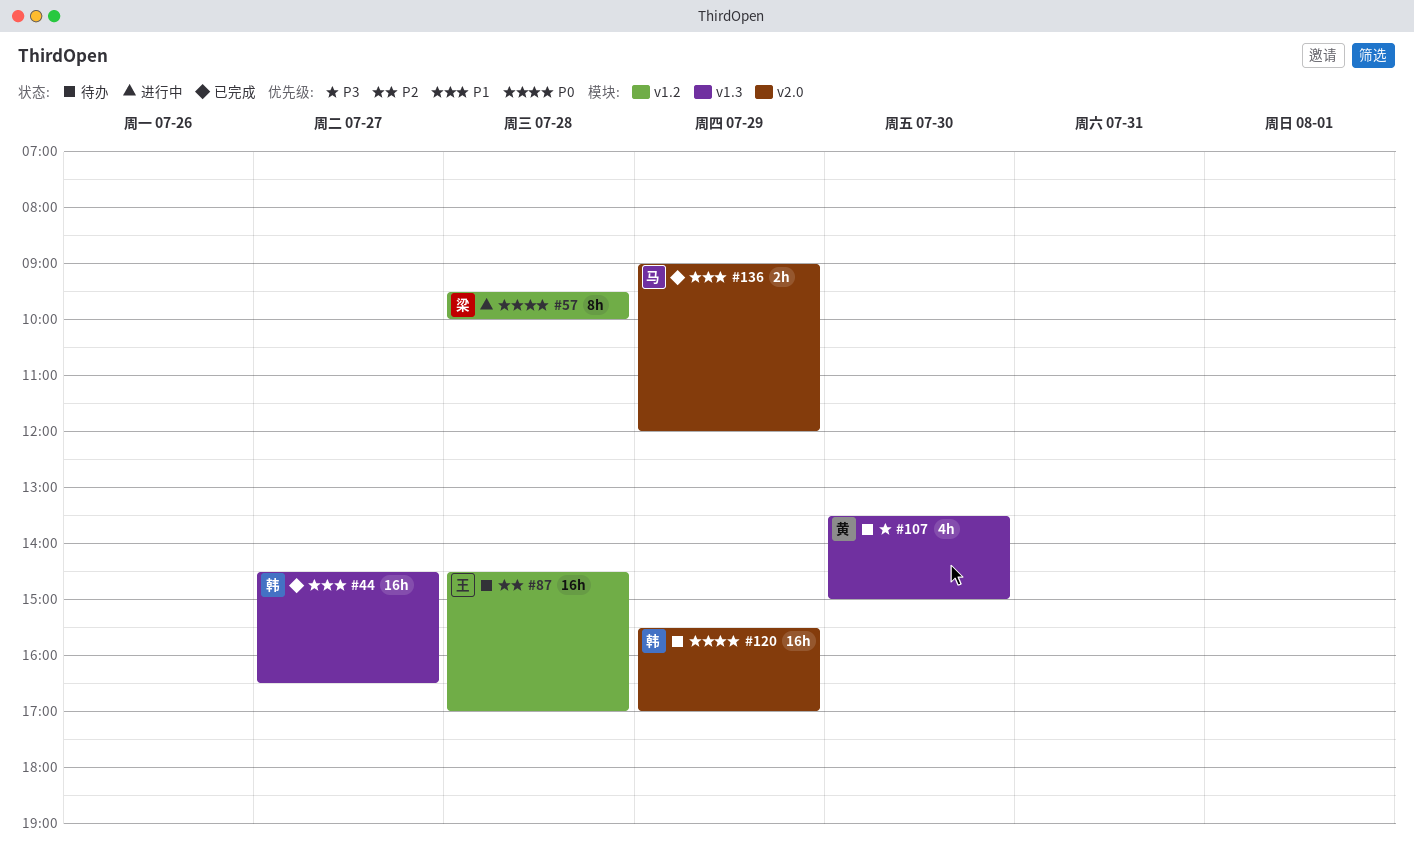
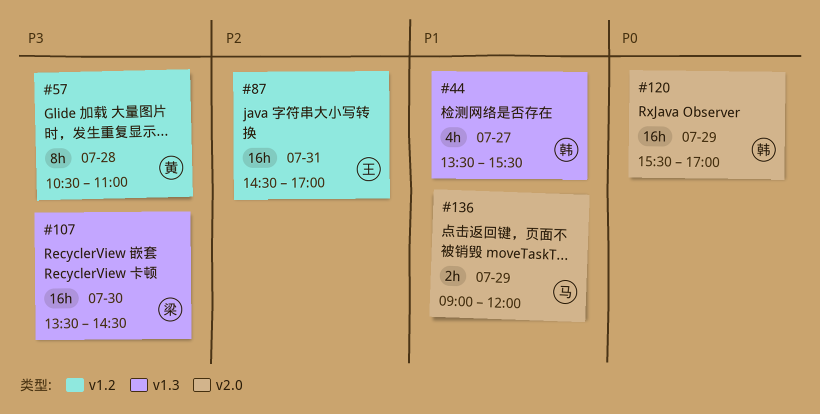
#44, estimate: 16h -> 4h
#44, begins: 14:30 -> 13:30
#44, ends: 16:30 -> 15:30
#57, owner: 梁 -> 黄
#57, priority: P0 -> P3
#57, begins: 09:30 -> 10:30
#57, ends: 10:00 -> 11:00
#87, day: Jul 28 -> Jul 31
#107, owner: 黄 -> 梁
#107, estimate: 4h -> 16h
#107, ends: 15:00 -> 14:30

